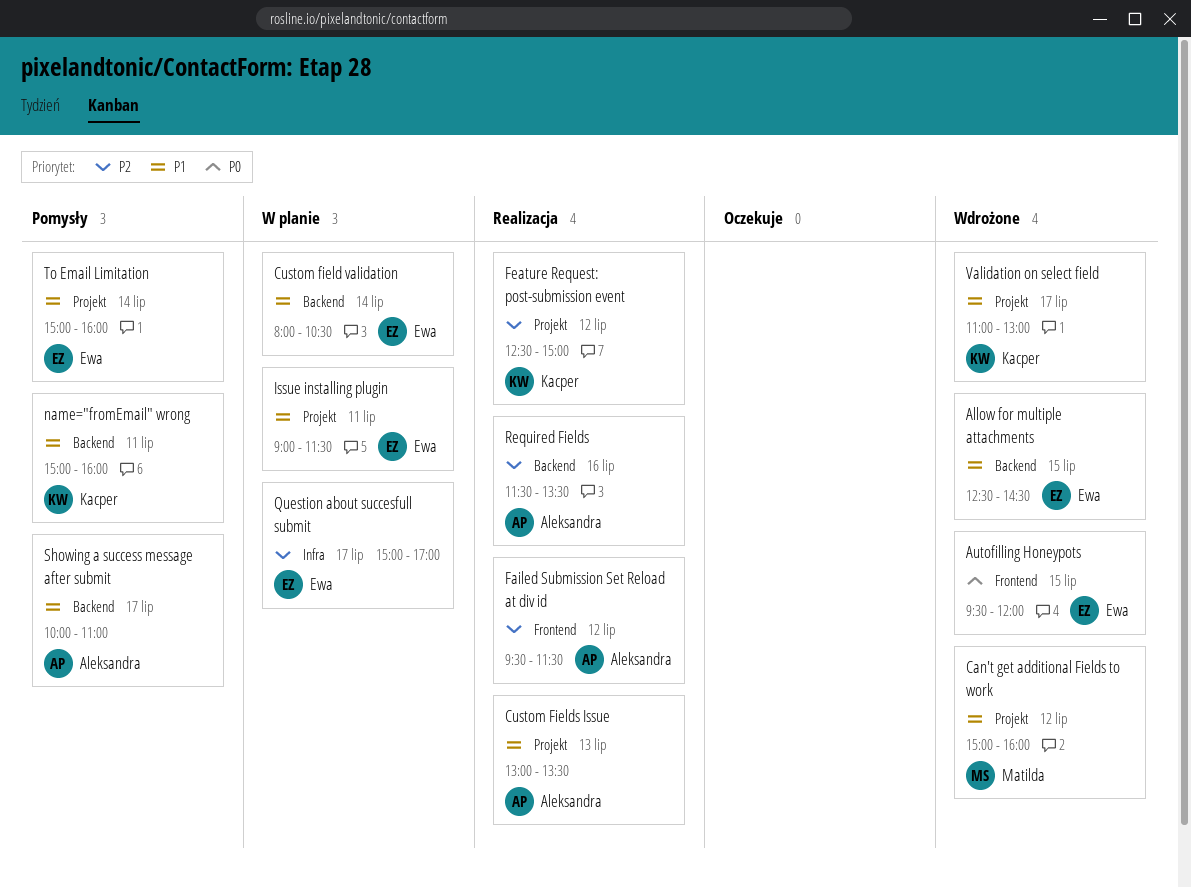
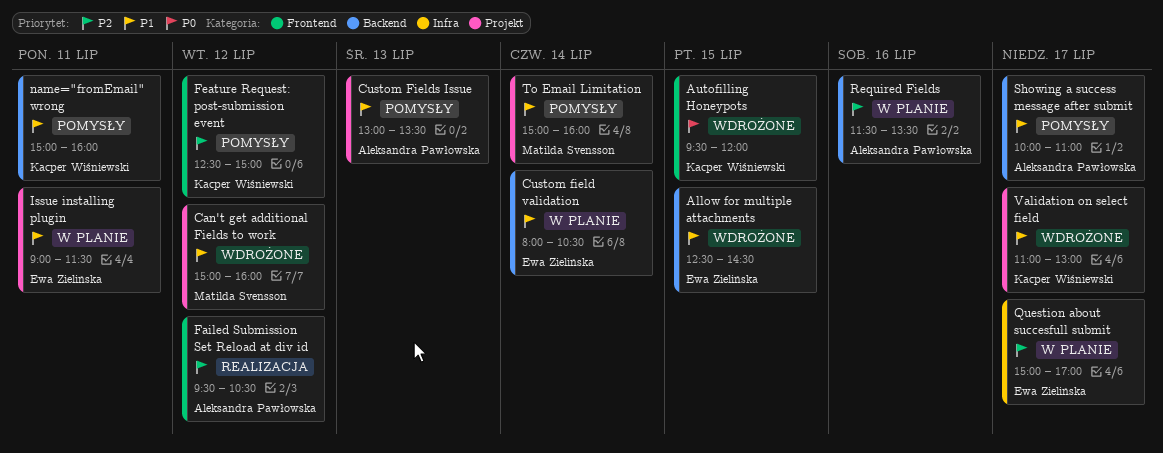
Autofilling Honeypots, owner: Ewa Zielińska -> Kacper Wiśniewski
Custom Fields Issue, status: Realizacja -> Pomysły
Failed Submission Set Reload at div id, ends: 11:30 -> 10:30
Feature Request: post-submission event, status: Realizacja -> Pomysły
Feature Request: post-submission event, label: Projekt -> Frontend
Required Fields, status: Realizacja -> W planie
To Email Limitation, owner: Ewa Zielińska -> Matilda Svensson

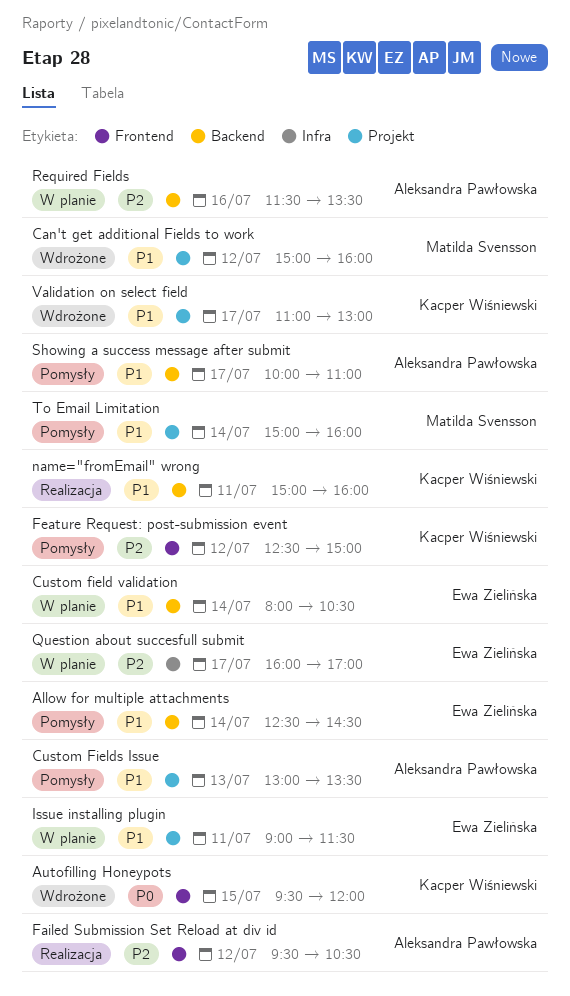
Allow for multiple attachments, status: Wdrożone -> Pomysły
Allow for multiple attachments, day: Jul 15 -> Jul 14
name="fromEmail" wrong, status: Pomysły -> Realizacja
Question about succesfull submit, begins: 15:00 -> 16:00

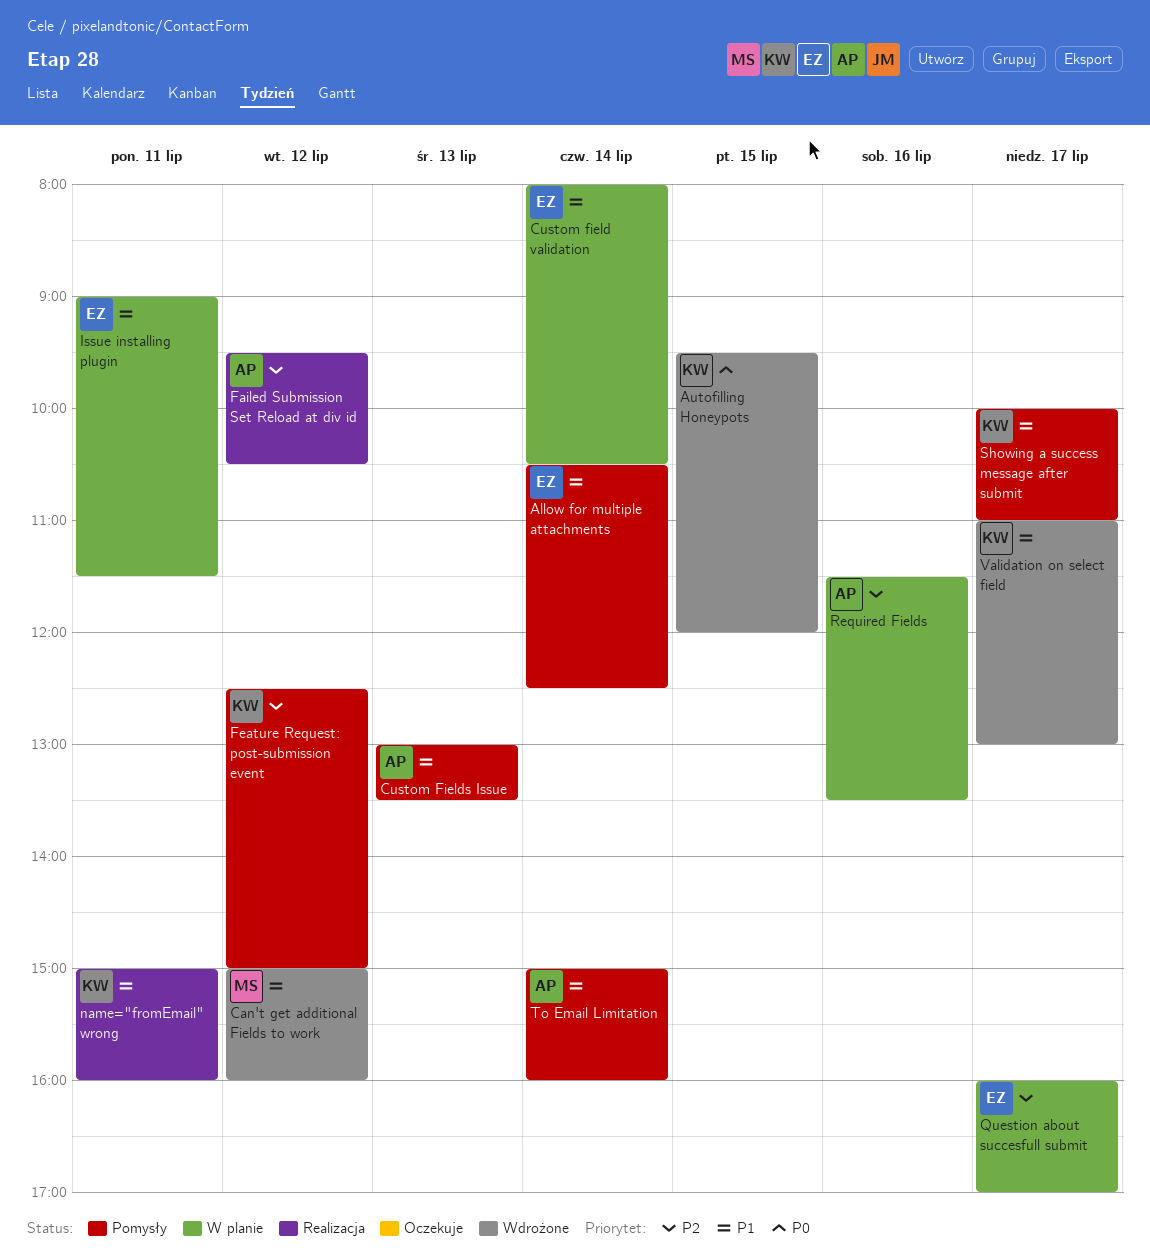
Allow for multiple attachments, begins: 12:30 -> 10:30
Allow for multiple attachments, ends: 14:30 -> 12:30
Showing a success message after submit, owner: Aleksandra Pawłowska -> Kacper Wiśniewski
To Email Limitation, owner: Matilda Svensson -> Aleksandra Pawłowska

